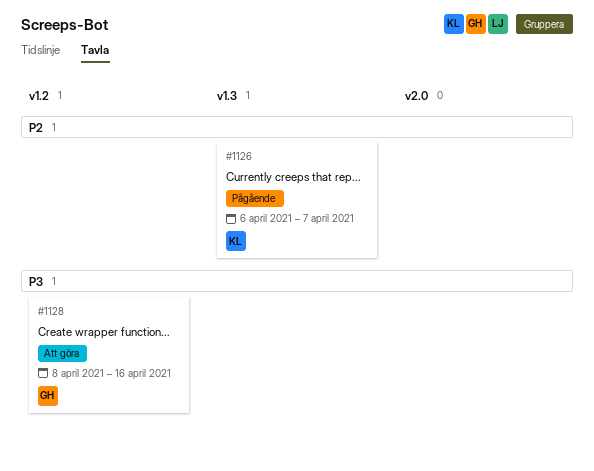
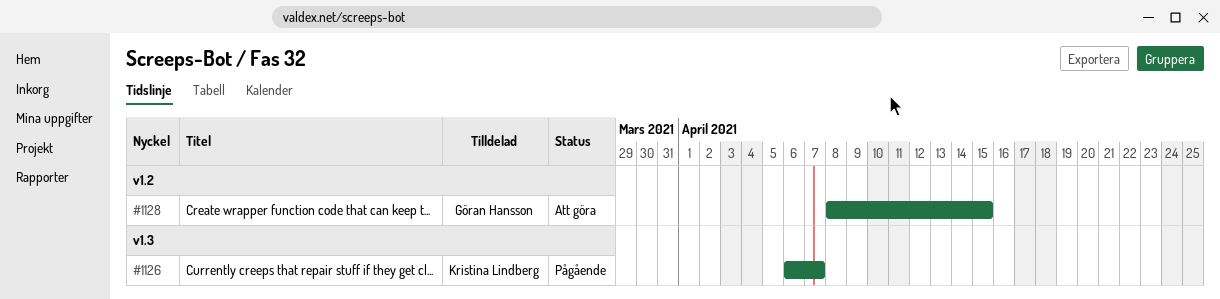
#1128, due: Apr 16 -> Apr 15

